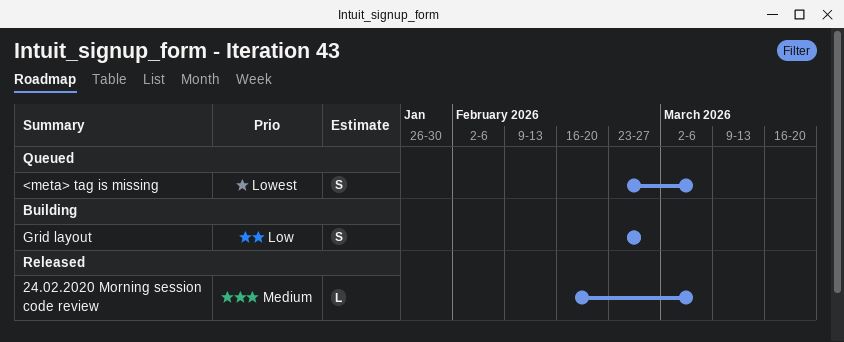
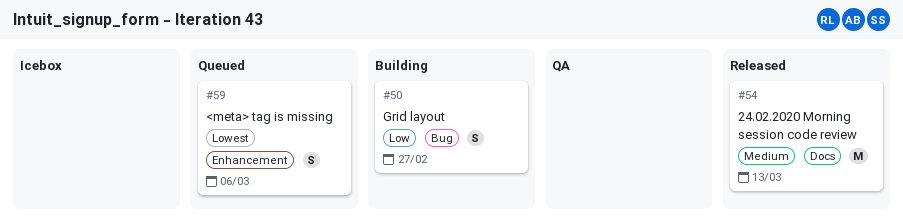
24.02.2020 Morning session code review, estimate: L -> M
24.02.2020 Morning session code review, due: Mar 6 -> Mar 13

